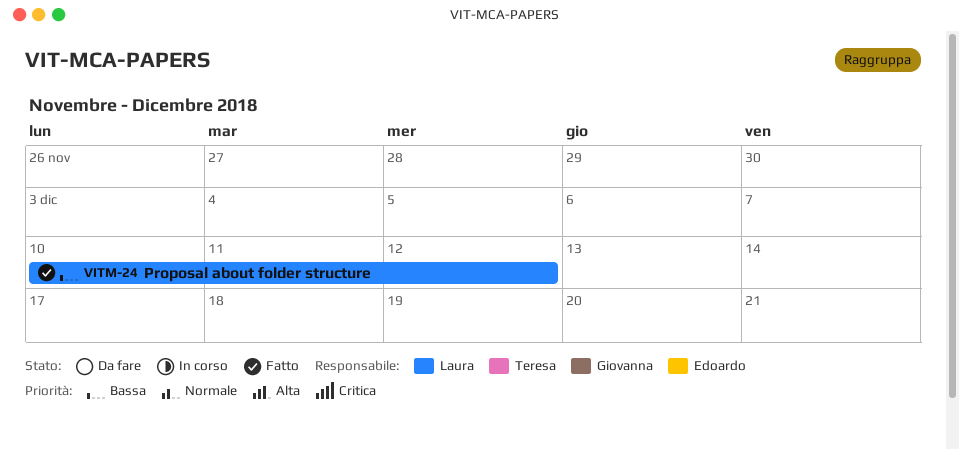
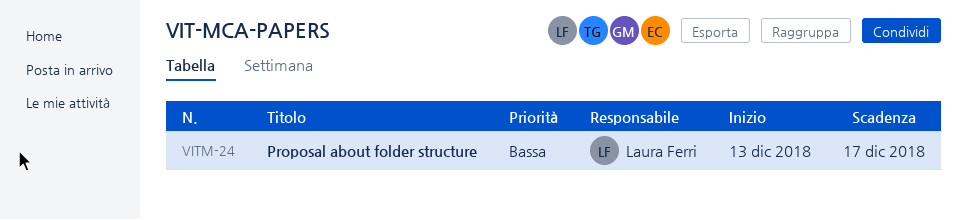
VITM-24, start: Dec 10 -> Dec 13
VITM-24, due: Dec 12 -> Dec 17

